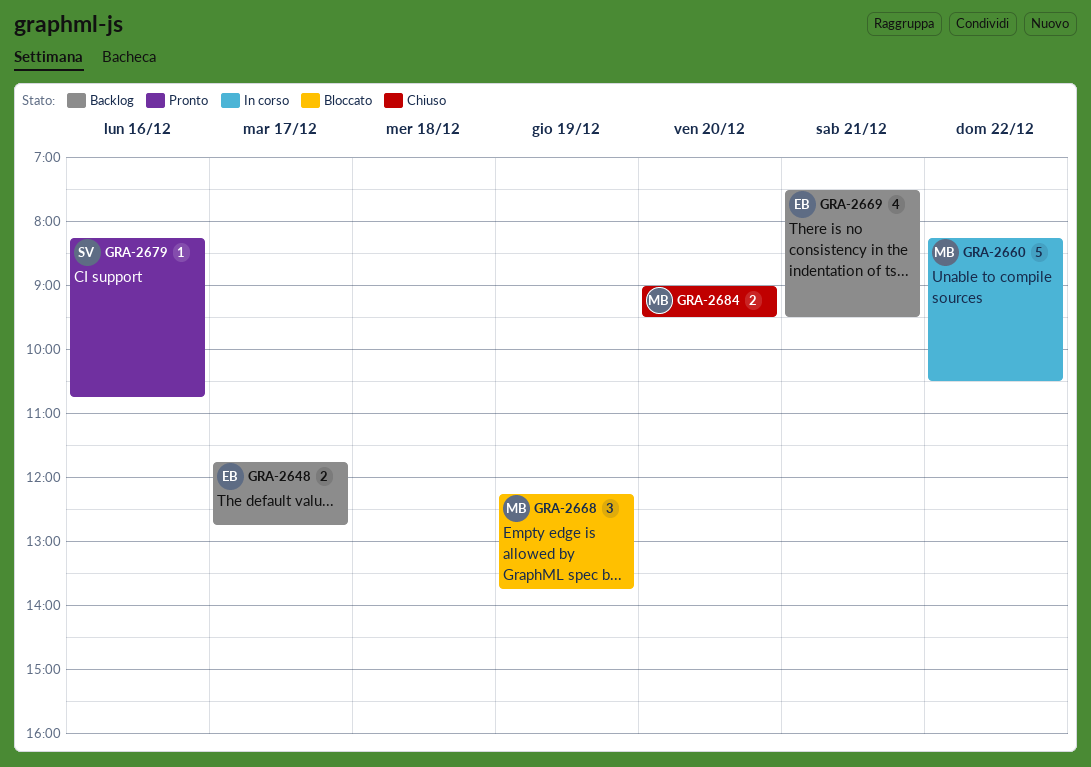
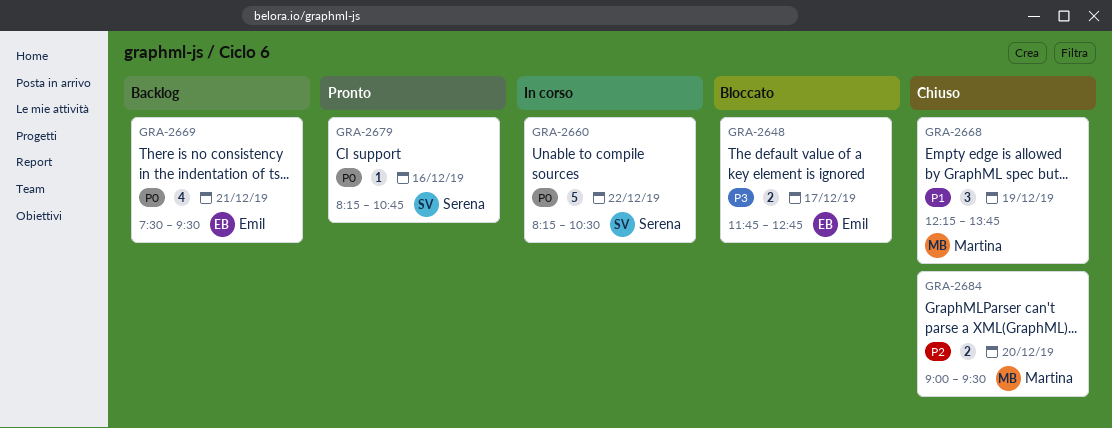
GRA-2648, status: Backlog -> Bloccato
GRA-2660, owner: Martina -> Serena
GRA-2668, status: Bloccato -> Chiuso

